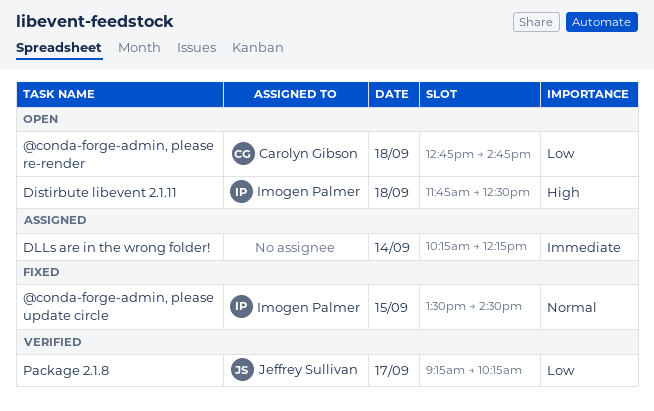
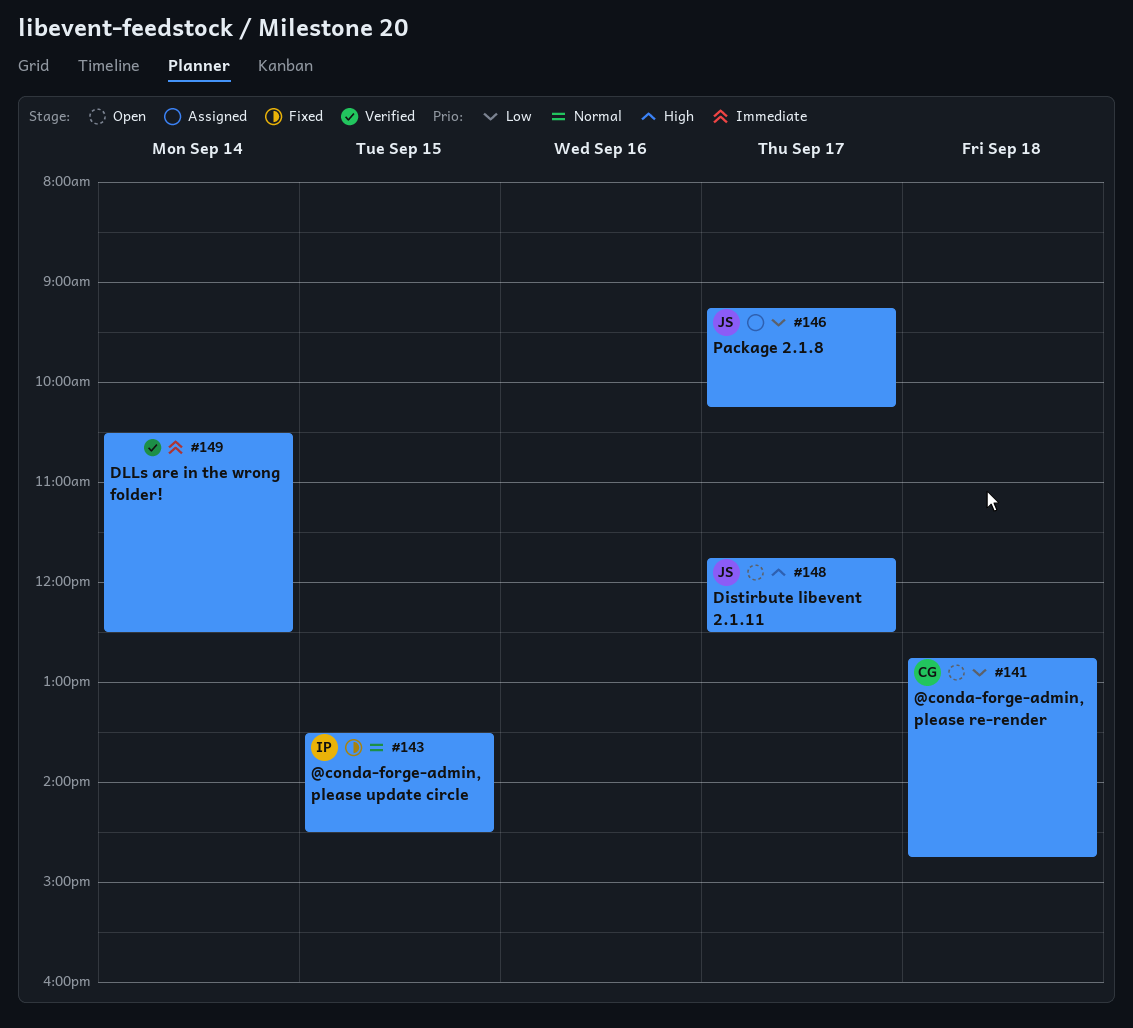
Distirbute libevent 2.1.11, owner: Imogen Palmer -> Jeffrey Sullivan
Distirbute libevent 2.1.11, day: Sep 18 -> Sep 17
DLLs are in the wrong folder!, status: Assigned -> Verified
DLLs are in the wrong folder!, begins: 10:15 -> 10:30
DLLs are in the wrong folder!, ends: 12:15 -> 12:30
Package 2.1.8, status: Verified -> Assigned

